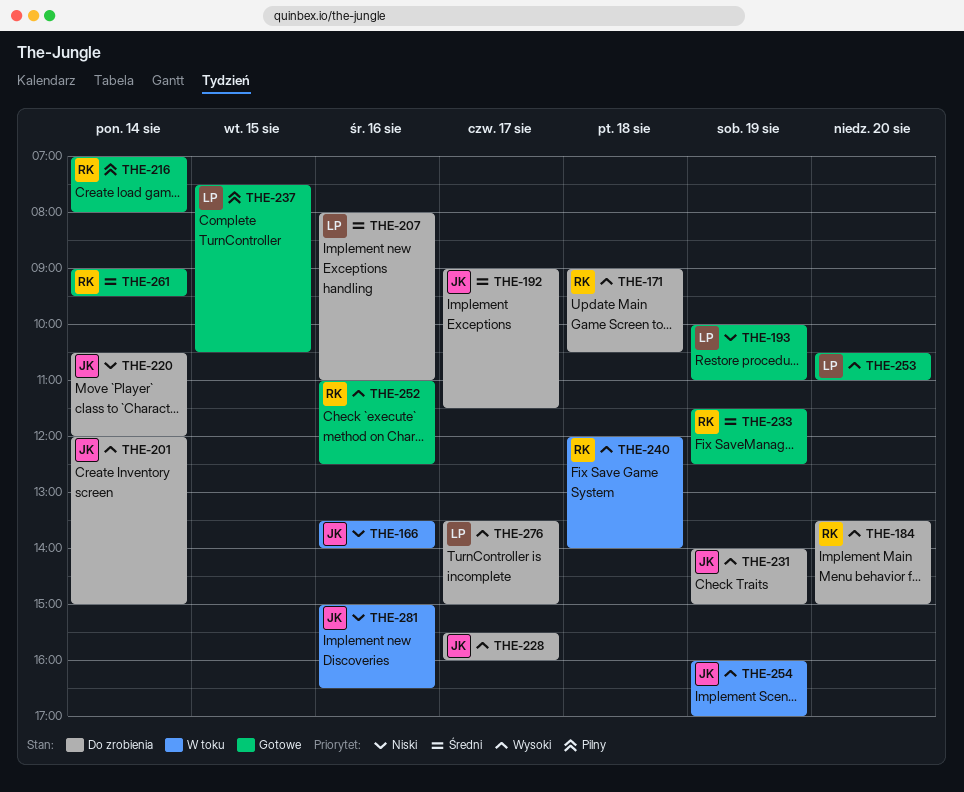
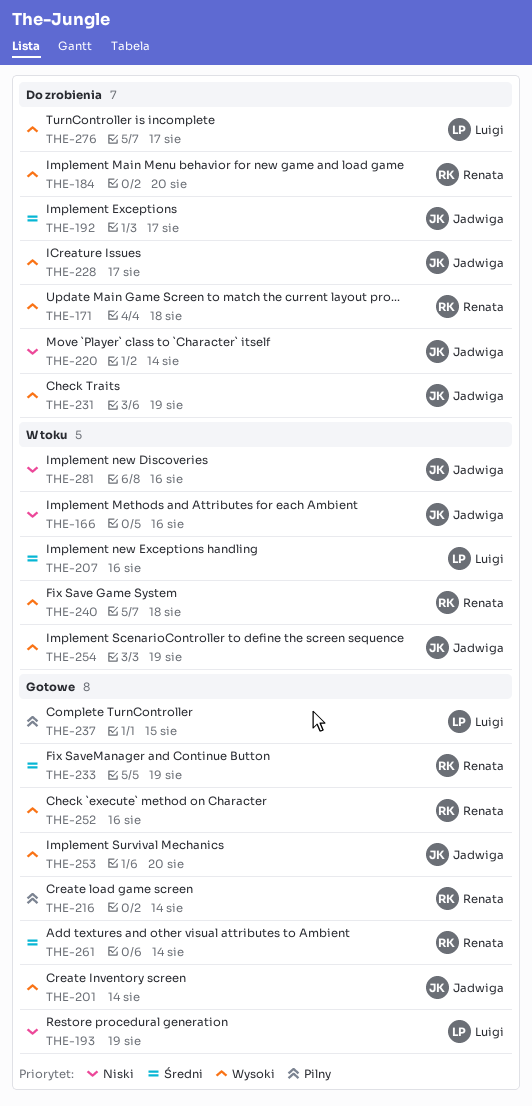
THE-201, status: Do zrobienia -> Gotowe
THE-207, status: Do zrobienia -> W toku
THE-253, owner: Luigi -> Jadwiga

